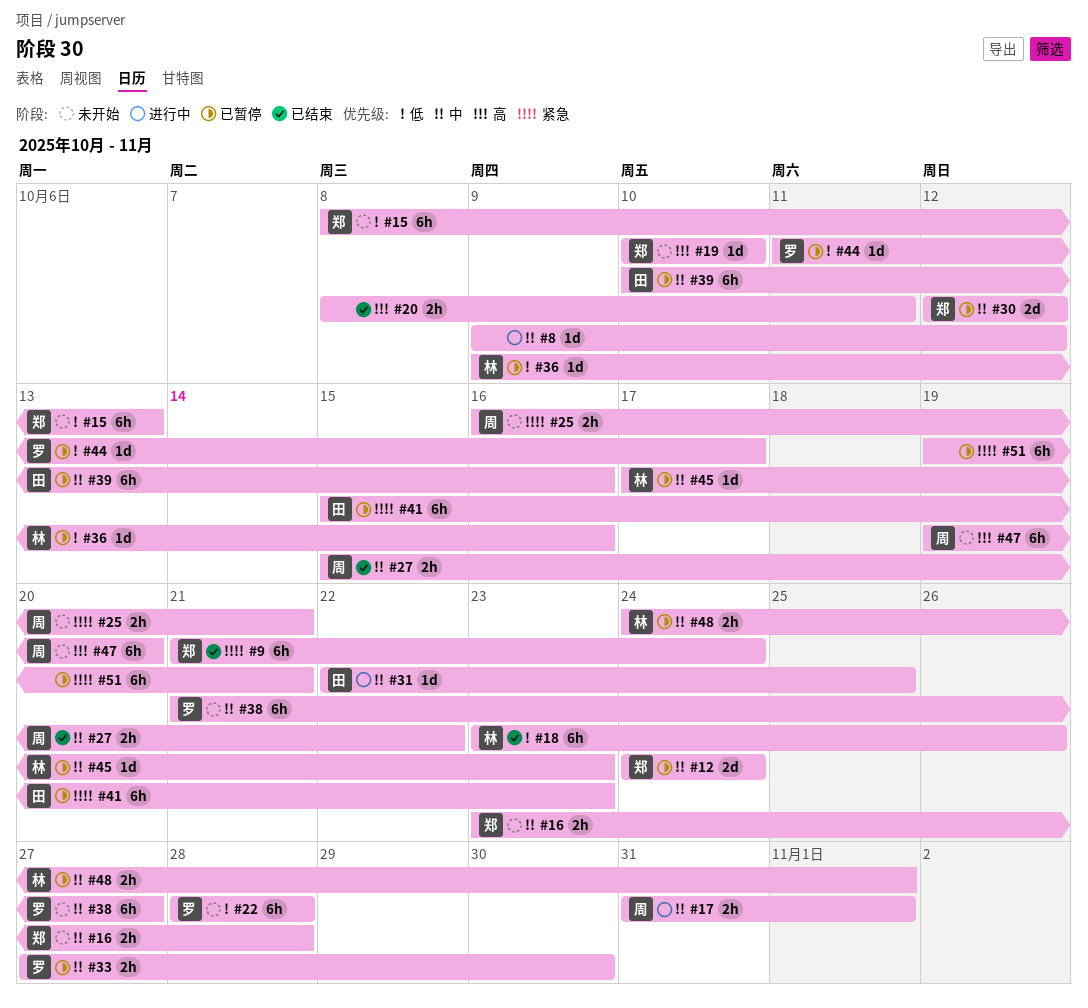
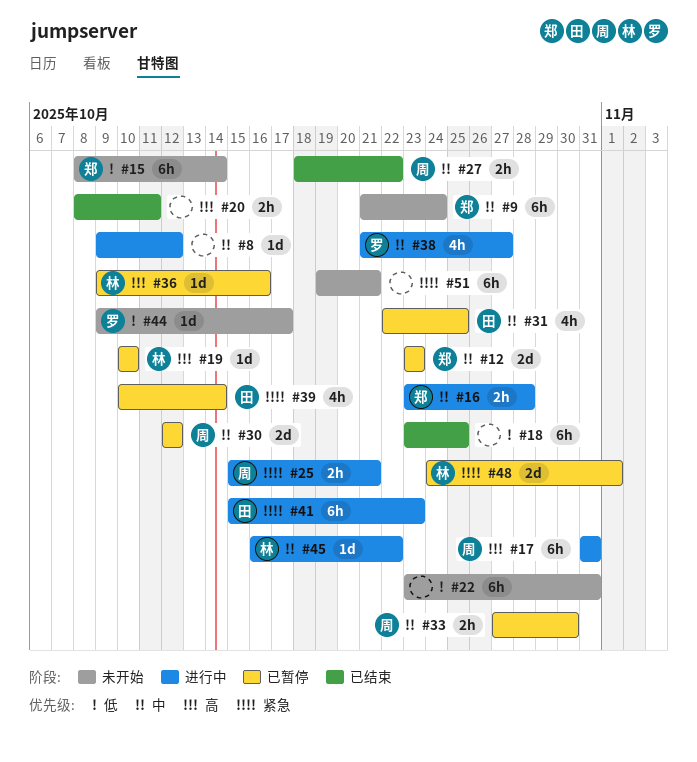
#9, status: 已结束 -> 未开始
#9, priority: 紧急 -> 中
#12, start: Oct 24 -> Oct 23
#12, due: Oct 24 -> Oct 23
#15, due: Oct 13 -> Oct 14
#16, status: 未开始 -> 进行中
#17, priority: 中 -> 高
#17, estimate: 2h -> 6h
#17, due: Nov 1 -> Oct 31
#18, owner: 林 -> none
#18, due: Oct 26 -> Oct 25
#19, status: 未开始 -> 已暂停
#19, owner: 郑 -> 林
#22, owner: 罗 -> none
#22, start: Oct 28 -> Oct 23
#22, due: Oct 28 -> Oct 31
#25, status: 未开始 -> 进行中
#25, start: Oct 16 -> Oct 15
#27, start: Oct 15 -> Oct 18
#30, owner: 郑 -> 周
#31, status: 进行中 -> 已暂停
#31, estimate: 1d -> 4h
#33, owner: 罗 -> 周
#36, priority: 低 -> 高
#38, status: 未开始 -> 进行中
#38, estimate: 6h -> 4h
#39, priority: 中 -> 紧急
#39, estimate: 6h -> 4h
#39, due: Oct 16 -> Oct 14
#41, status: 已暂停 -> 进行中
#44, status: 已暂停 -> 未开始
#44, start: Oct 11 -> Oct 9
#45, status: 已暂停 -> 进行中
#45, start: Oct 17 -> Oct 16
#45, due: Oct 23 -> Oct 22
#47: present -> none
#48, priority: 中 -> 紧急
#48, estimate: 2h -> 2d
#51, status: 已暂停 -> 未开始

